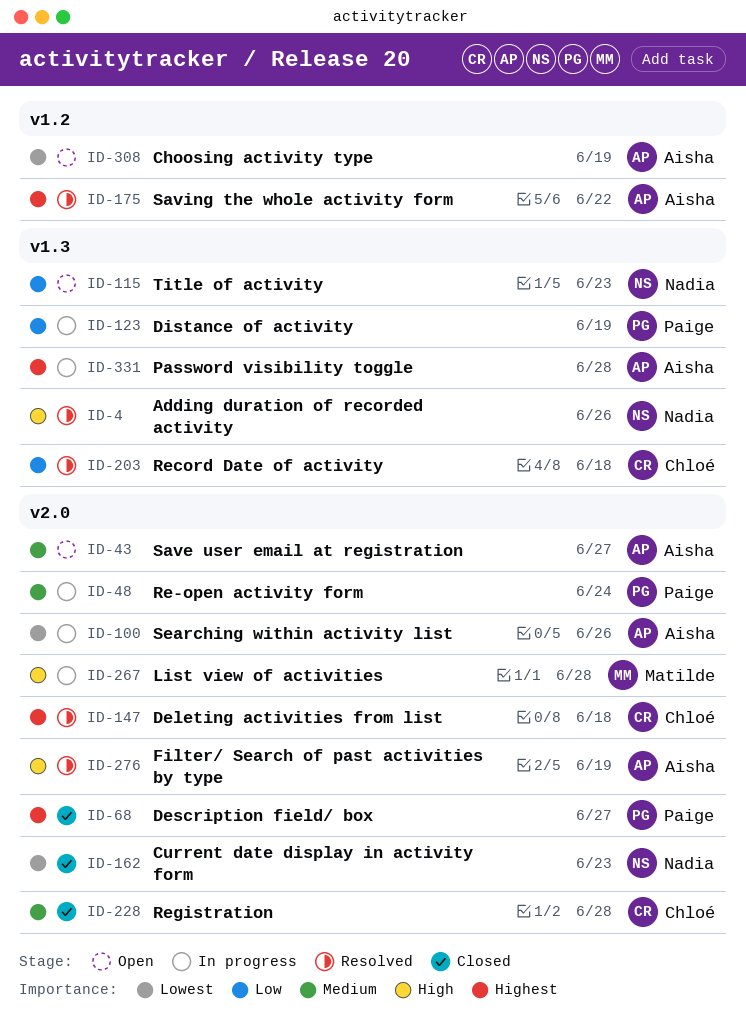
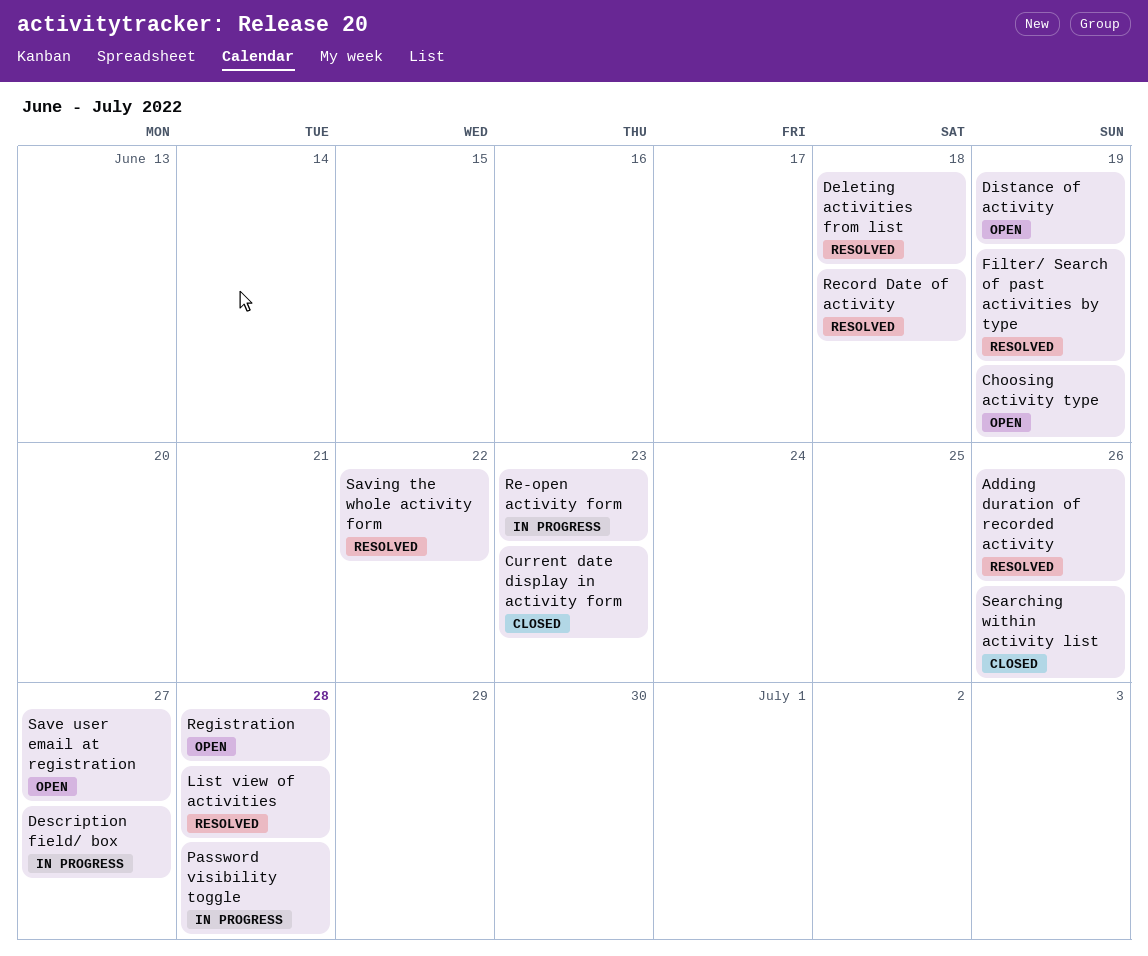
Description field/ box, status: Closed -> In progress
Distance of activity, status: In progress -> Open
List view of activities, status: In progress -> Resolved
Re-open activity form, due: Jun 24 -> Jun 23
Registration, status: Closed -> Open
Searching within activity list, status: In progress -> Closed
Title of activity: present -> none

